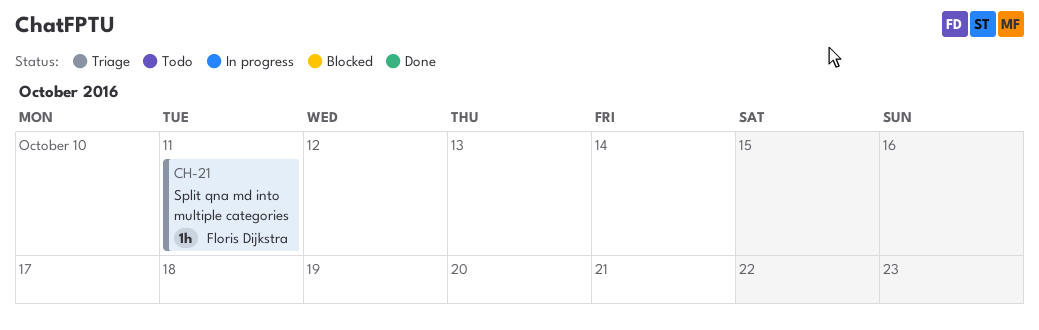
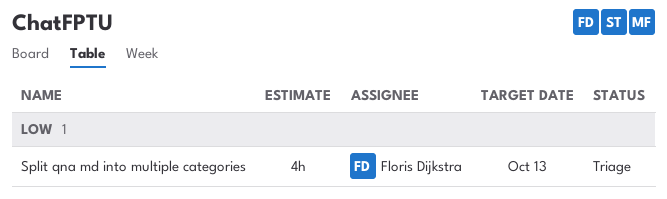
Split qna md into multiple categories, estimate: 1h -> 4h
Split qna md into multiple categories, due: Oct 11 -> Oct 13

